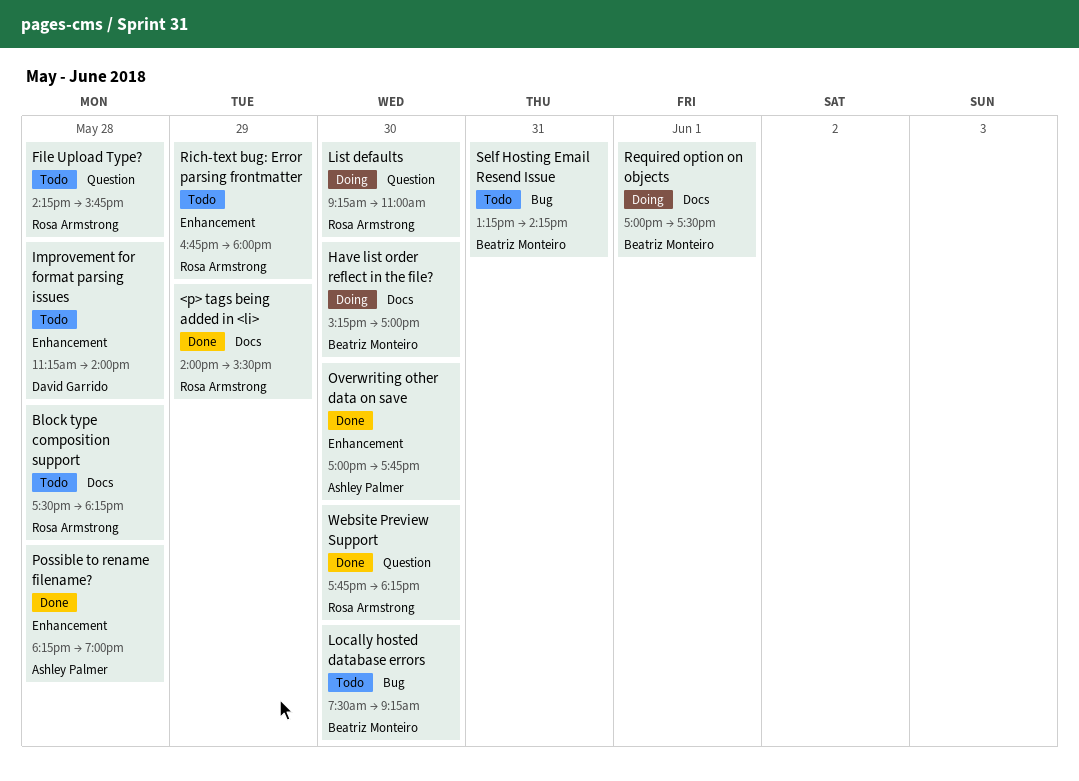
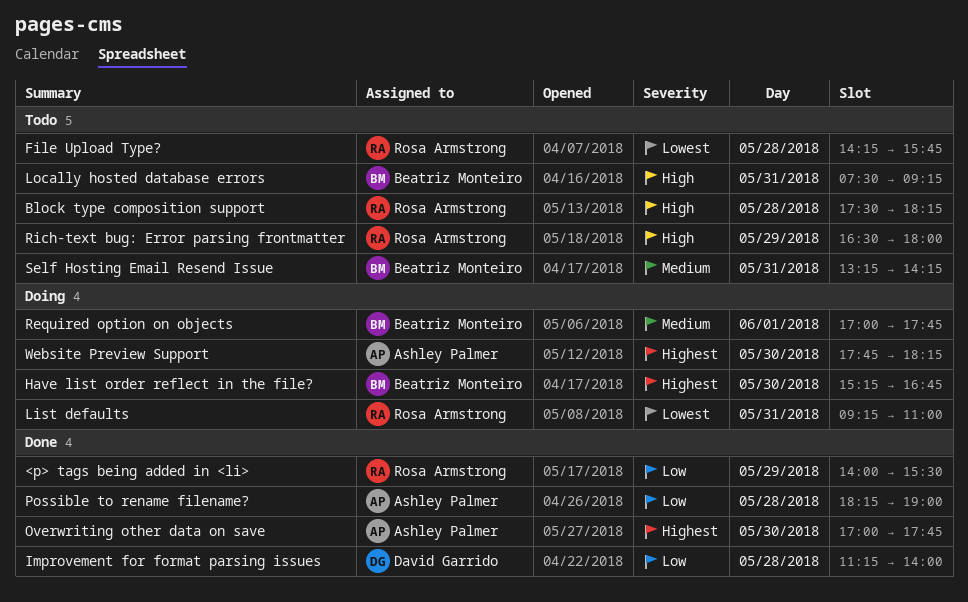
Have list order reflect in the file?, ends: 17:00 -> 16:45
Improvement for format parsing issues, status: Todo -> Done
List defaults, day: May 30 -> May 31
Locally hosted database errors, day: May 30 -> May 31
Required option on objects, ends: 17:30 -> 17:45
Rich-text bug: Error parsing frontmatter, begins: 16:45 -> 16:30
Website Preview Support, status: Done -> Doing
Website Preview Support, owner: Rosa Armstrong -> Ashley Palmer

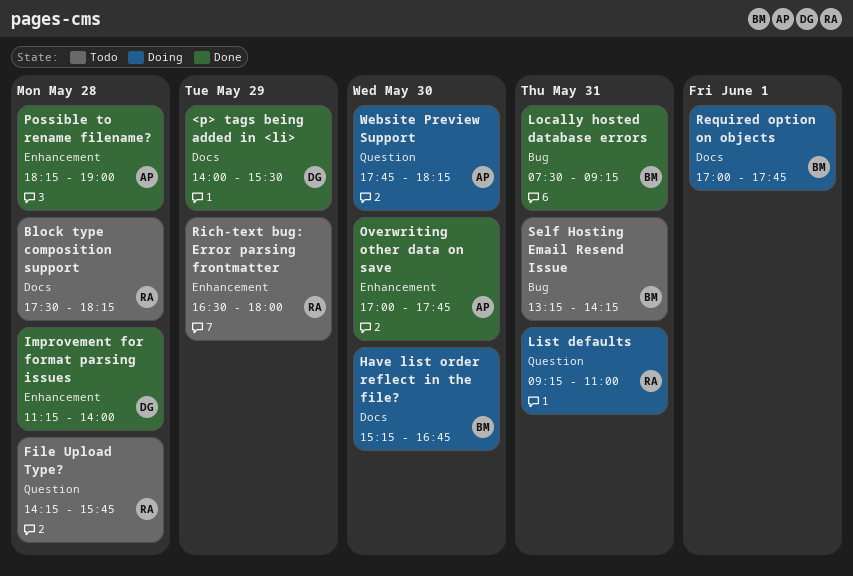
<p> tags being added in <li>, owner: Rosa Armstrong -> David Garrido
Locally hosted database errors, status: Todo -> Done

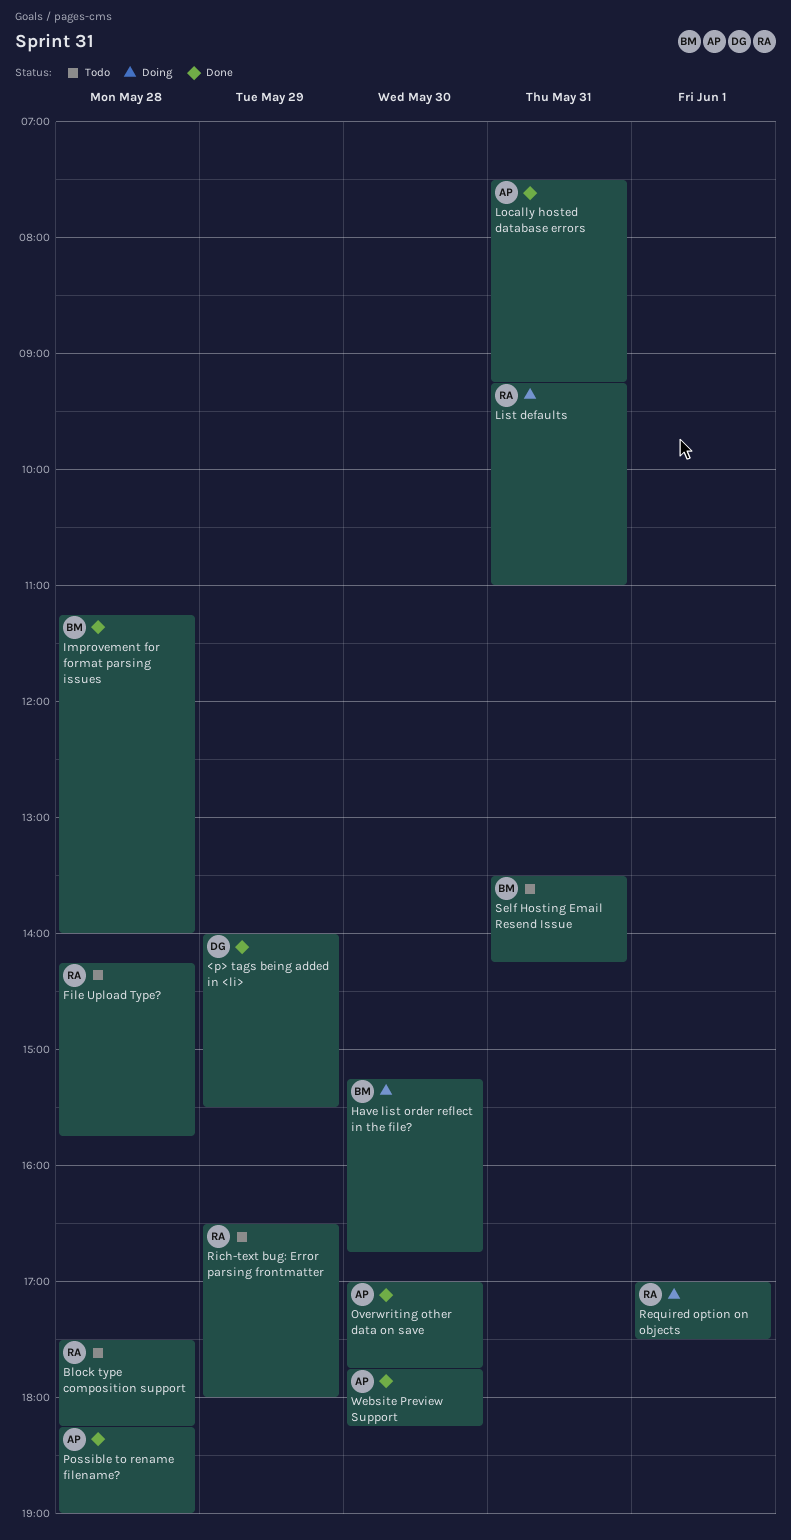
Improvement for format parsing issues, owner: DG -> BM
Locally hosted database errors, owner: BM -> AP
Required option on objects, owner: BM -> RA
Required option on objects, ends: 17:45 -> 17:30
Self Hosting Email Resend Issue, begins: 13:15 -> 13:30
Website Preview Support, status: Doing -> Done

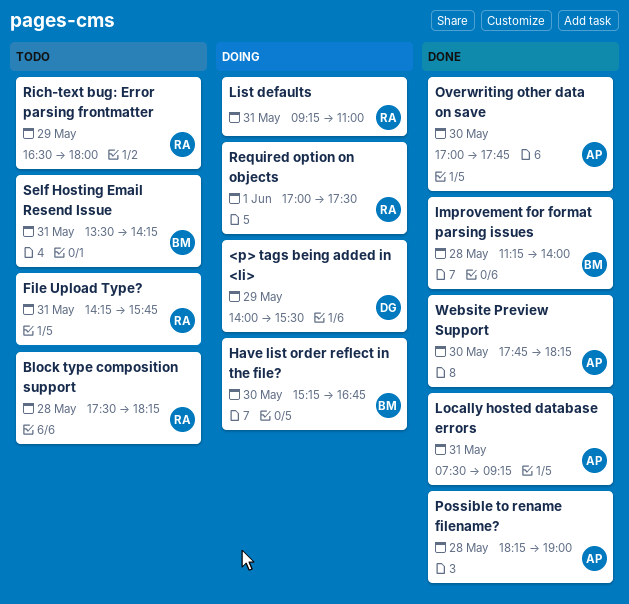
<p> tags being added in <li>, status: Done -> Doing
File Upload Type?, day: May 28 -> May 31

